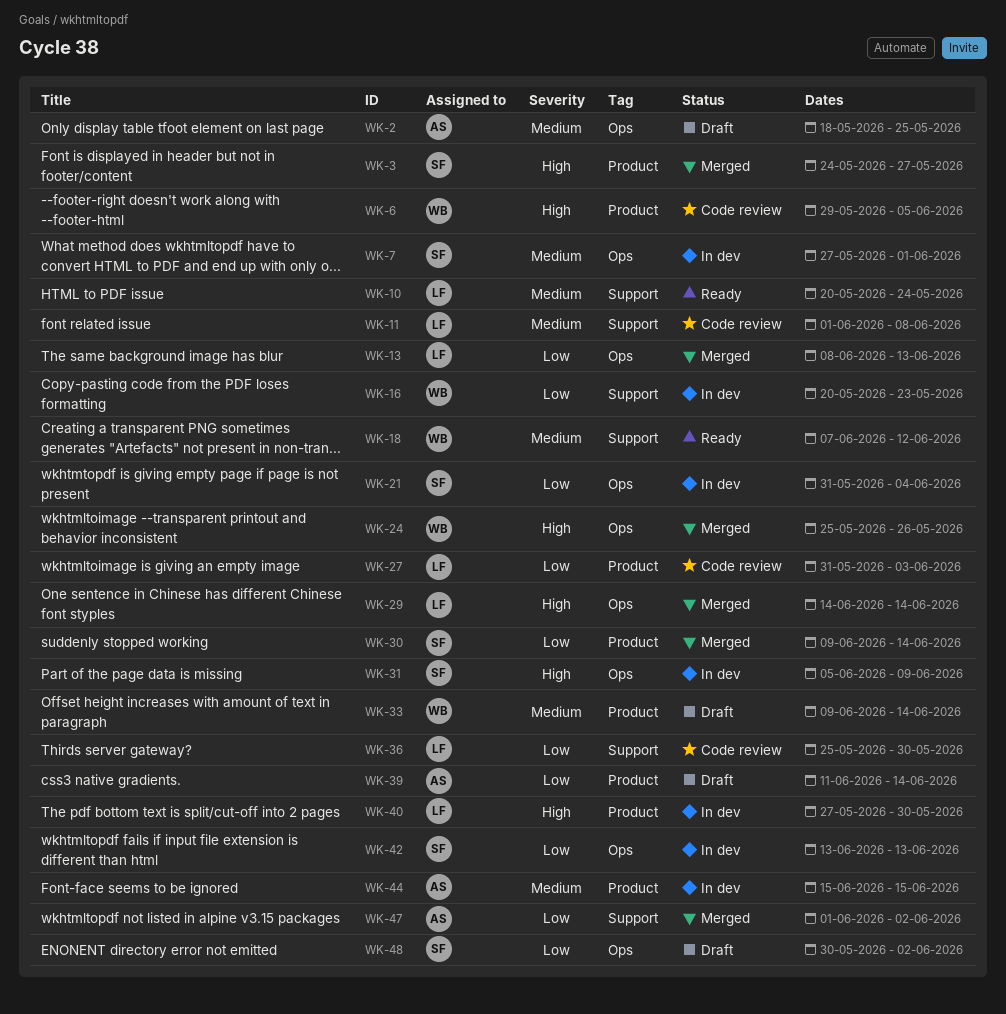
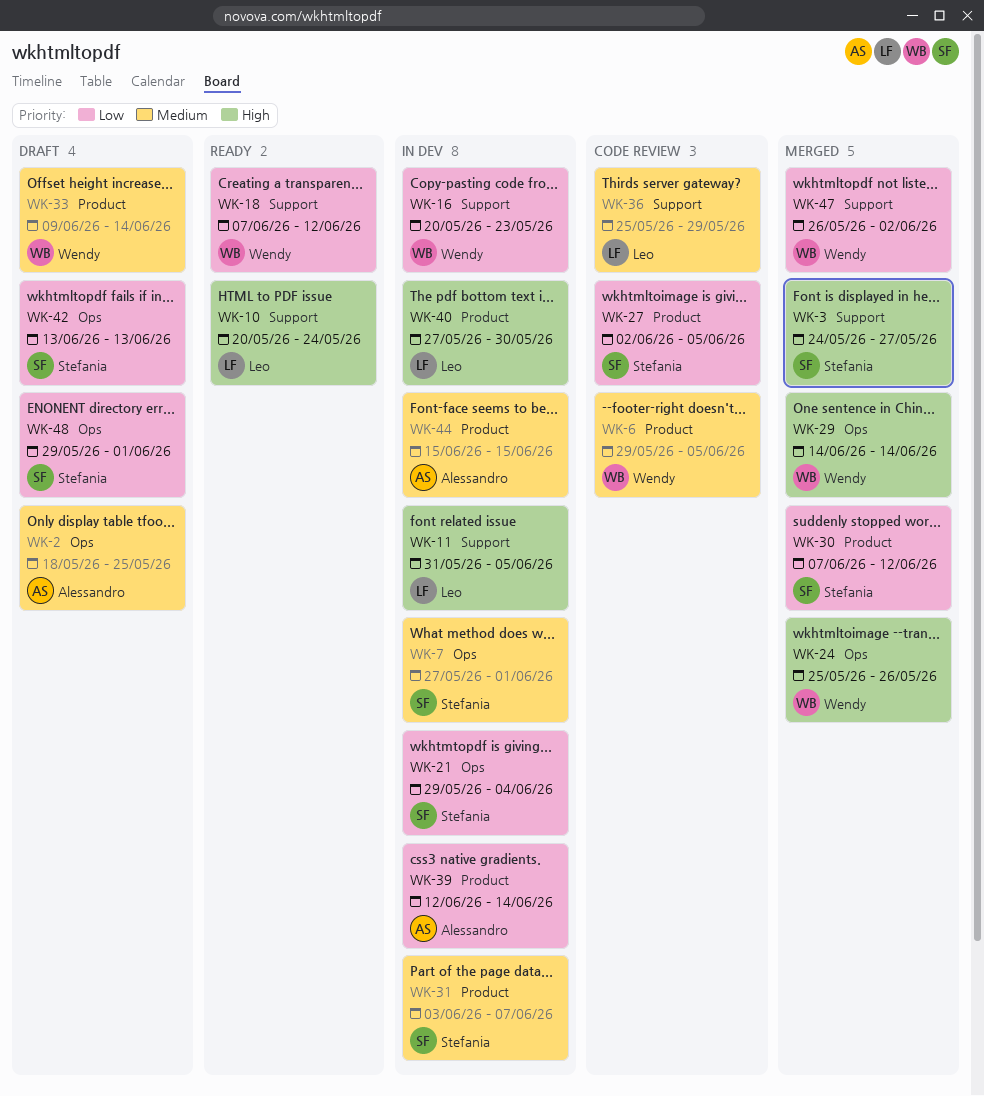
WK-3, label: Product -> Support
WK-6, priority: High -> Medium
WK-10, priority: Medium -> High
WK-11, status: Code review -> In dev
WK-11, priority: Medium -> High
WK-11, start: Jun 1 -> May 31
WK-11, due: Jun 8 -> Jun 5
WK-13: present -> none
WK-18, priority: Medium -> Low
WK-21, start: May 31 -> May 29
WK-27, owner: Leo -> Stefania
WK-27, start: May 31 -> Jun 2
WK-27, due: Jun 3 -> Jun 5
WK-29, owner: Leo -> Wendy
WK-30, start: Jun 9 -> Jun 7
WK-30, due: Jun 14 -> Jun 12
WK-31, priority: High -> Medium
WK-31, label: Ops -> Product
WK-31, start: Jun 5 -> Jun 3
WK-31, due: Jun 9 -> Jun 7
WK-36, priority: Low -> Medium
WK-36, due: May 30 -> May 29
WK-39, status: Draft -> In dev
WK-39, start: Jun 11 -> Jun 12
WK-42, status: In dev -> Draft
WK-47, owner: Alessandro -> Wendy
WK-47, start: Jun 1 -> May 26
WK-48, start: May 30 -> May 29
WK-48, due: Jun 2 -> Jun 1

